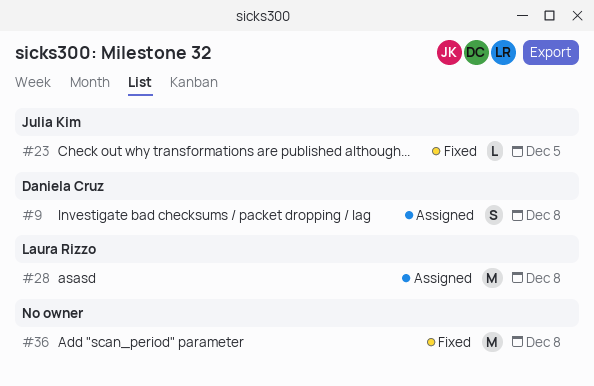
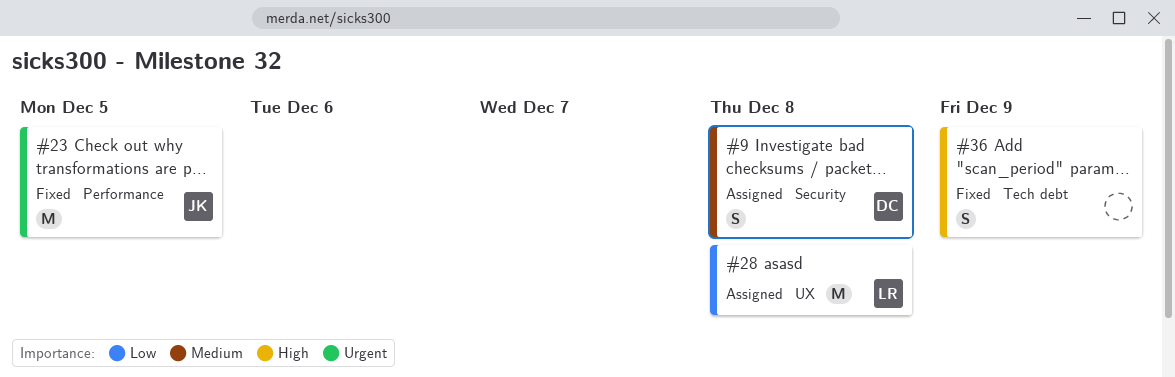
#23, estimate: L -> M
#36, estimate: M -> S
#36, due: Dec 8 -> Dec 9

